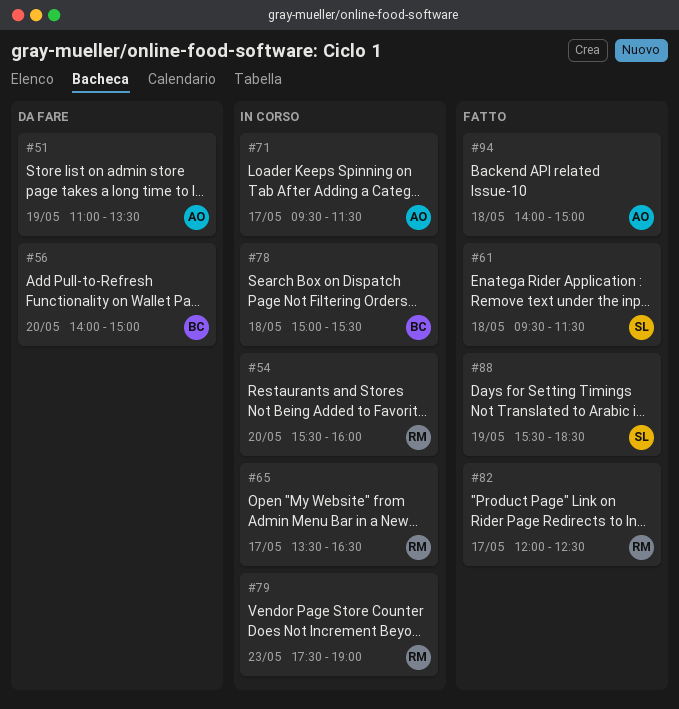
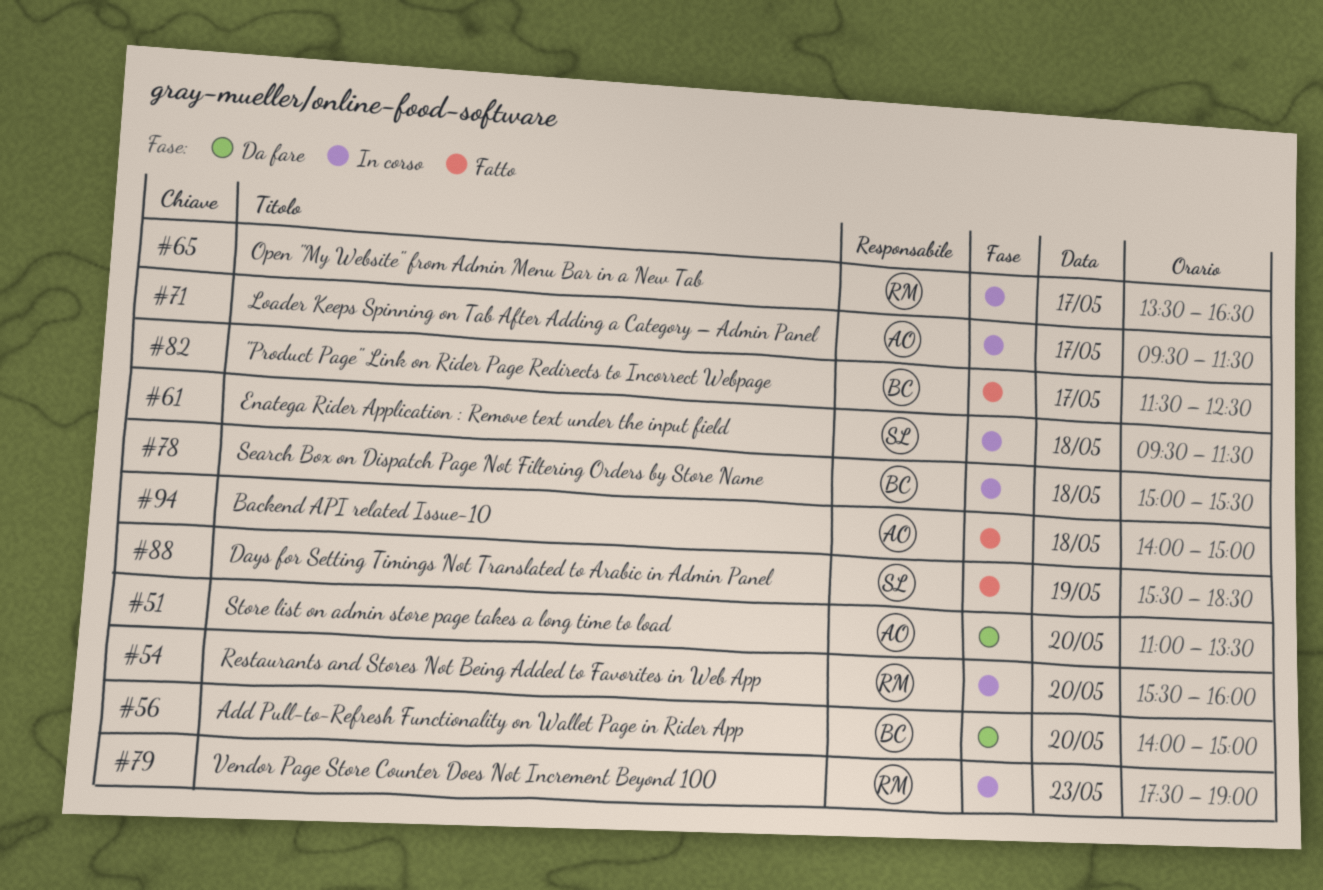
#51, day: May 19 -> May 20
#61, status: Fatto -> In corso
#82, owner: RM -> BC
#82, begins: 12:00 -> 11:30

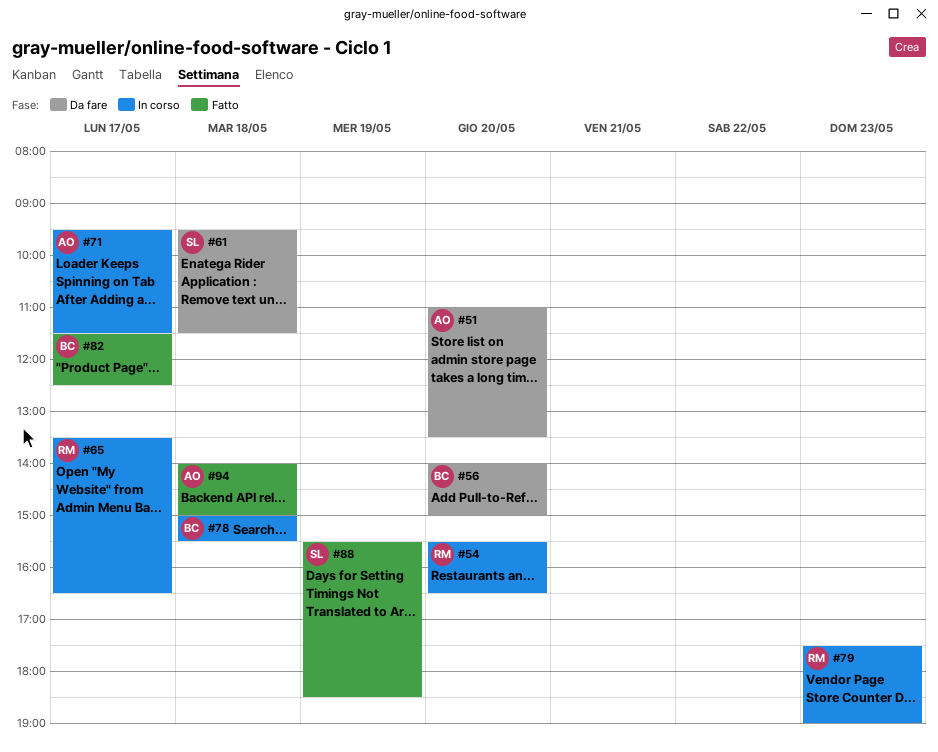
#54, ends: 16:00 -> 16:30
#61, status: In corso -> Da fare

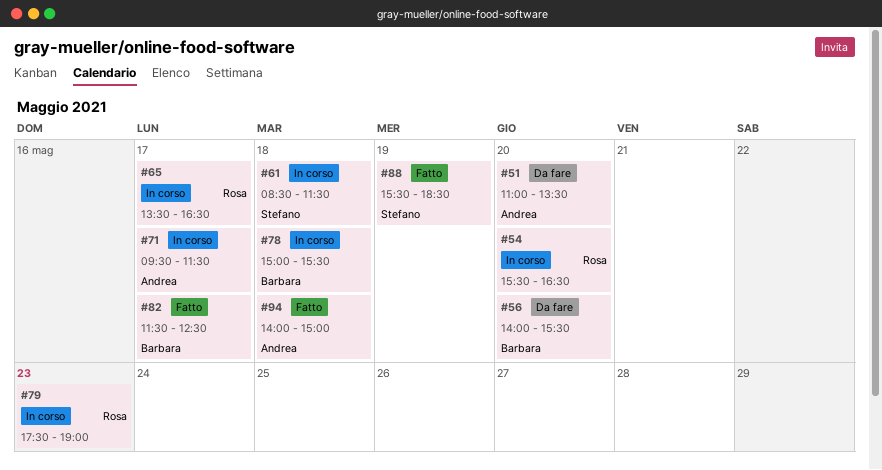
#56, ends: 15:00 -> 15:30
#61, status: Da fare -> In corso
#61, begins: 09:30 -> 08:30

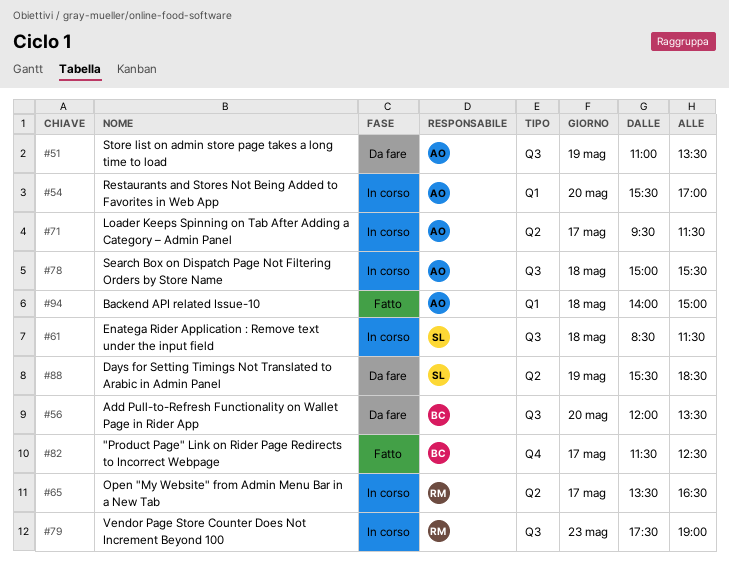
#51, day: May 20 -> May 19
#54, owner: Rosa -> Andrea
#54, ends: 16:30 -> 17:00
#56, begins: 14:00 -> 12:00
#56, ends: 15:30 -> 13:30
#78, owner: Barbara -> Andrea
#88, status: Fatto -> Da fare

